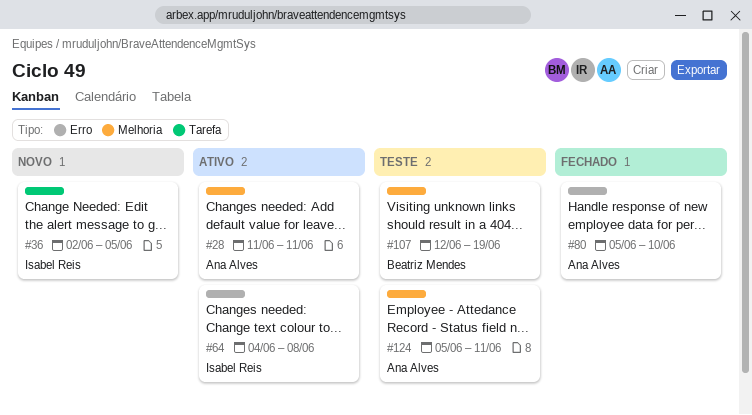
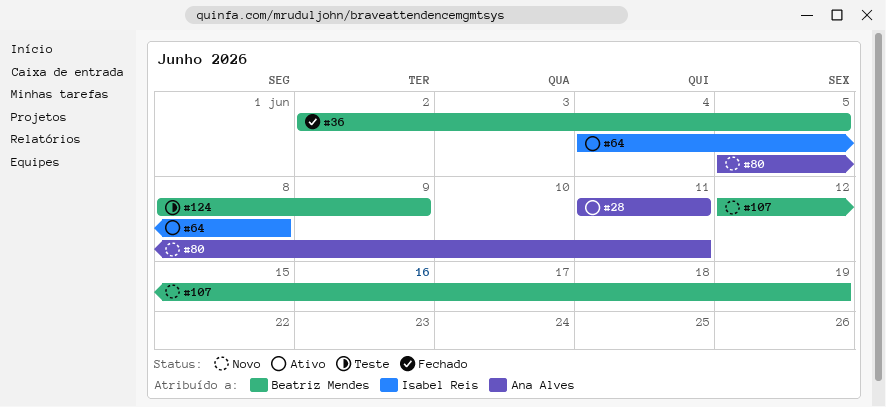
#36, status: Novo -> Fechado
#36, owner: Isabel Reis -> Beatriz Mendes
#80, status: Fechado -> Novo
#80, due: Jun 10 -> Jun 11
#107, status: Teste -> Novo
#124, owner: Ana Alves -> Beatriz Mendes
#124, start: Jun 5 -> Jun 8
#124, due: Jun 11 -> Jun 9

